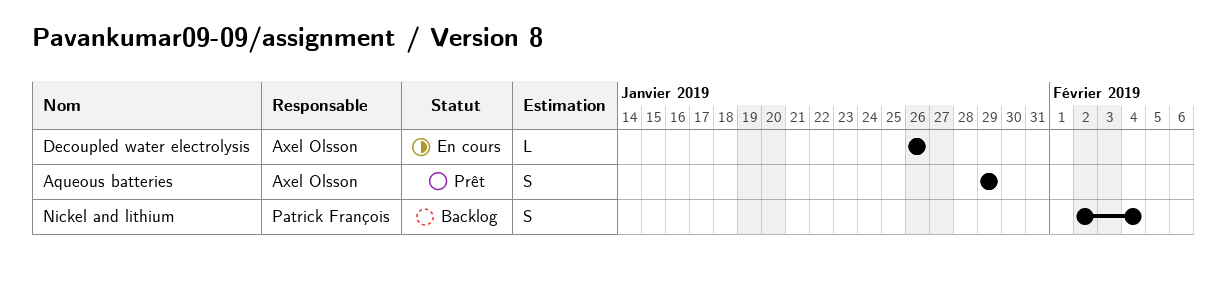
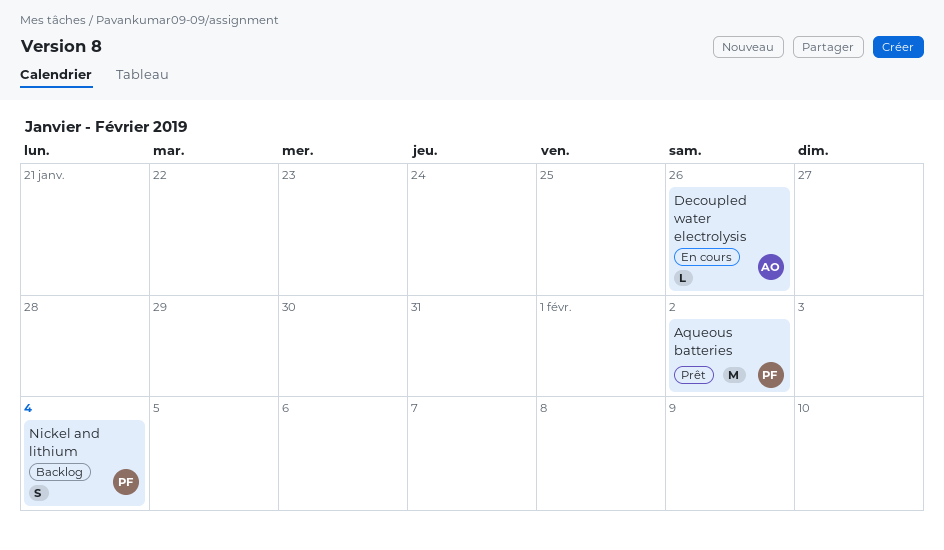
Aqueous batteries, owner: Axel Olsson -> Patrick François
Aqueous batteries, estimate: S -> M
Aqueous batteries, due: Jan 29 -> Feb 2

